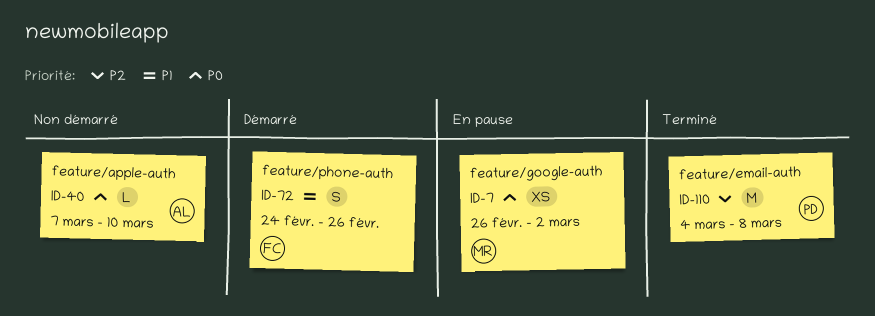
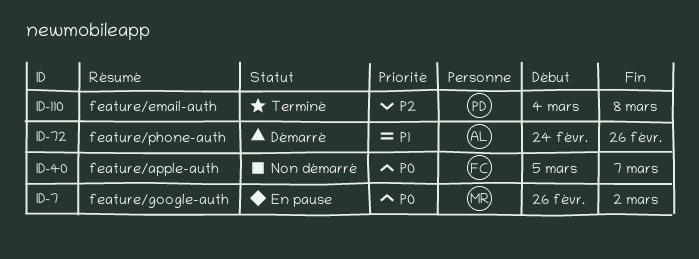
ID-40, owner: AL -> FC
ID-40, start: Mar 7 -> Mar 5
ID-40, due: Mar 10 -> Mar 7
ID-72, owner: FC -> AL

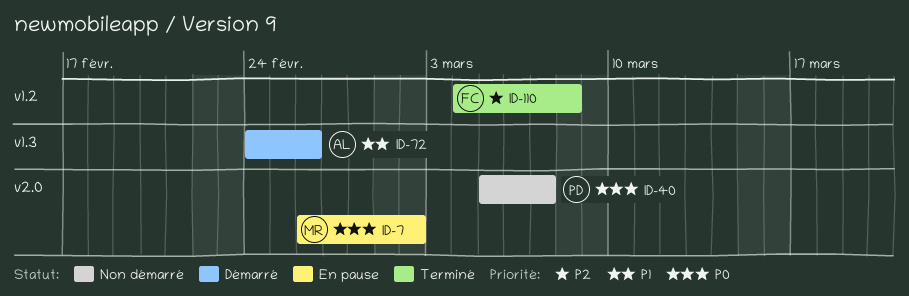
ID-40, owner: FC -> PD
ID-110, owner: PD -> FC

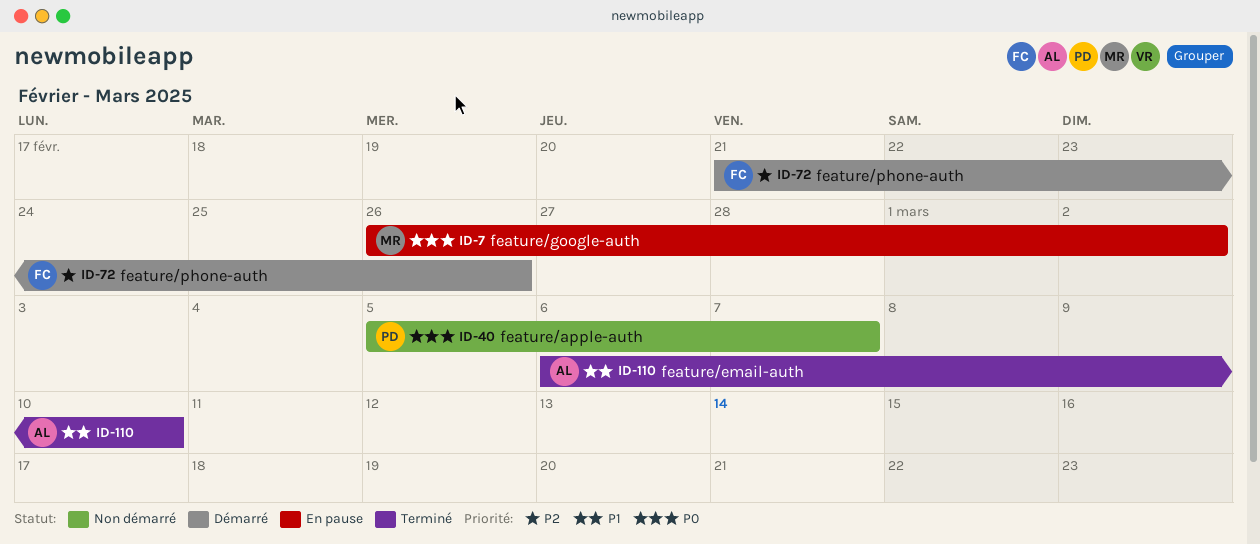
ID-72, owner: AL -> FC
ID-72, priority: P1 -> P2
ID-72, start: Feb 24 -> Feb 21
ID-110, owner: FC -> AL
ID-110, priority: P2 -> P1
ID-110, start: Mar 4 -> Mar 6
ID-110, due: Mar 8 -> Mar 10

